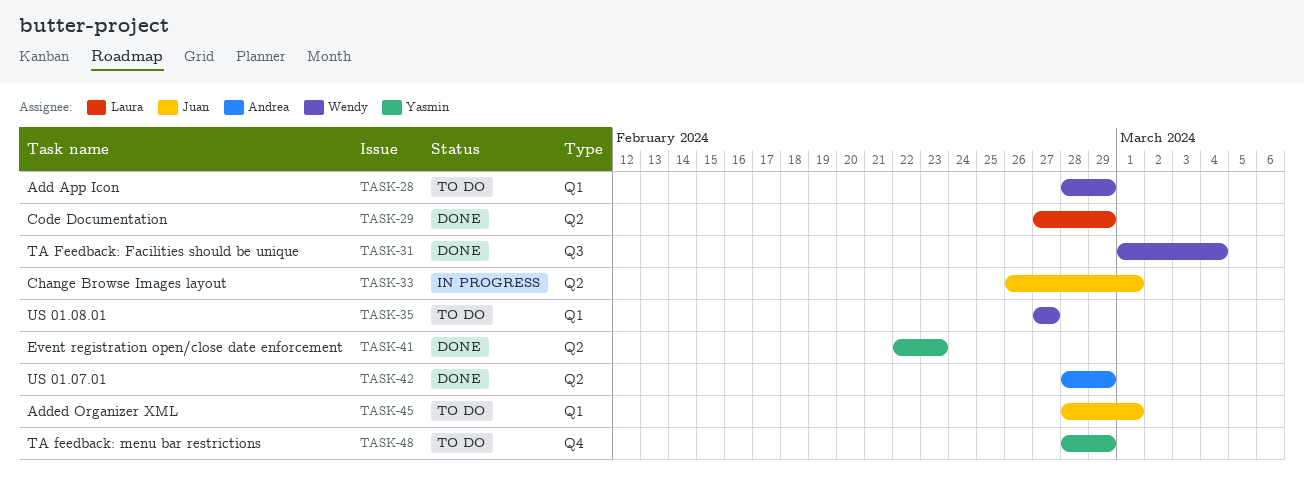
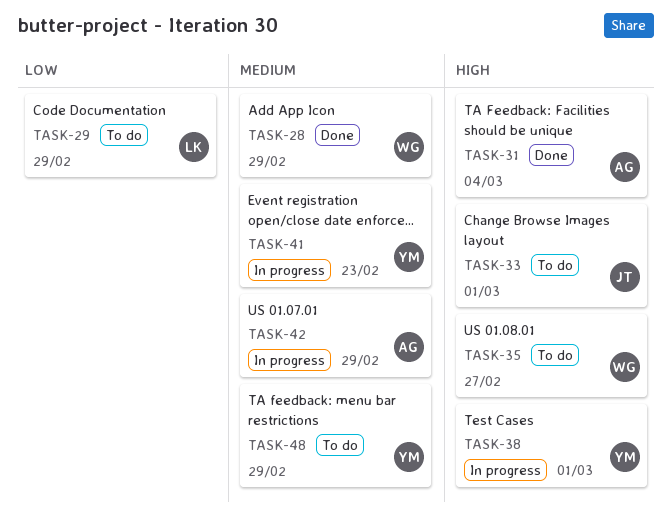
TASK-28, status: To do -> Done
TASK-29, status: Done -> To do
TASK-31, owner: Wendy -> Andrea
TASK-33, status: In progress -> To do
TASK-38: none -> present
TASK-41, status: Done -> In progress
TASK-42, status: Done -> In progress
TASK-45: present -> none

